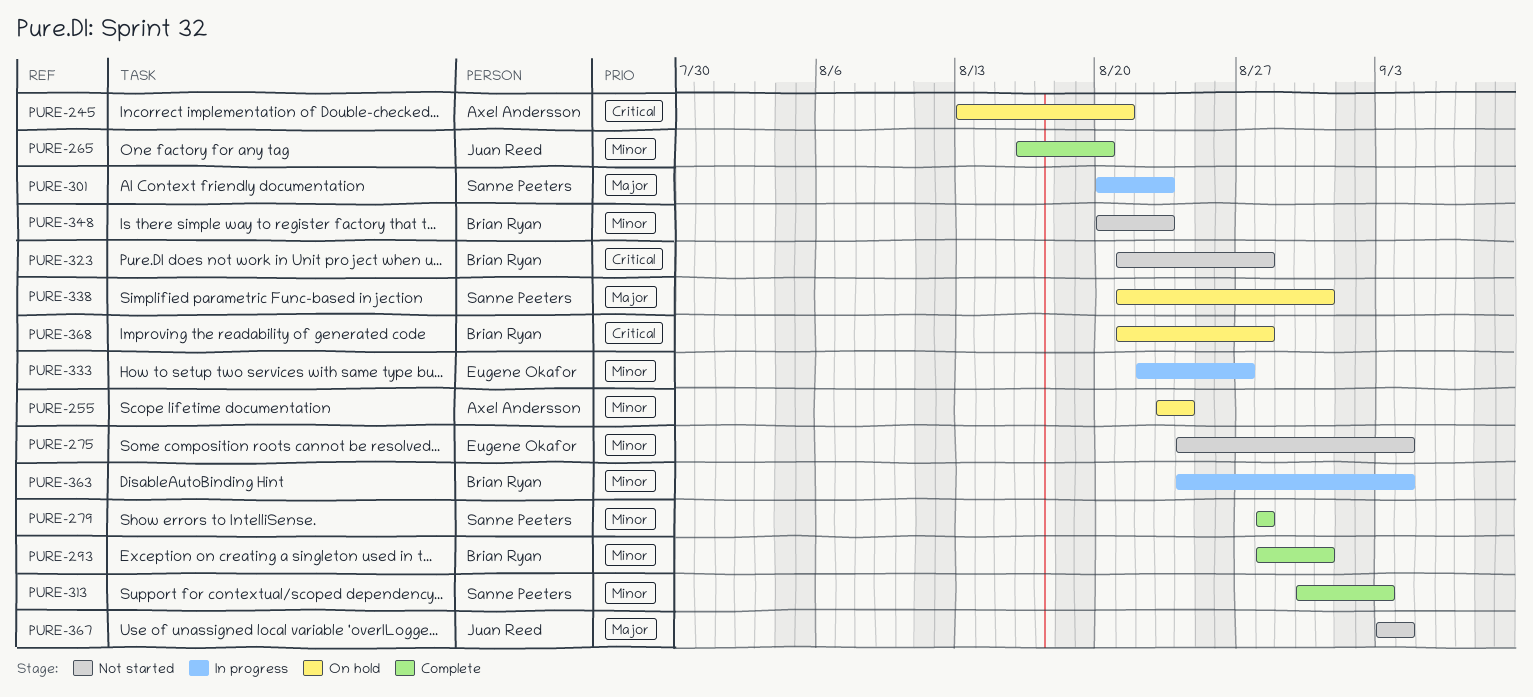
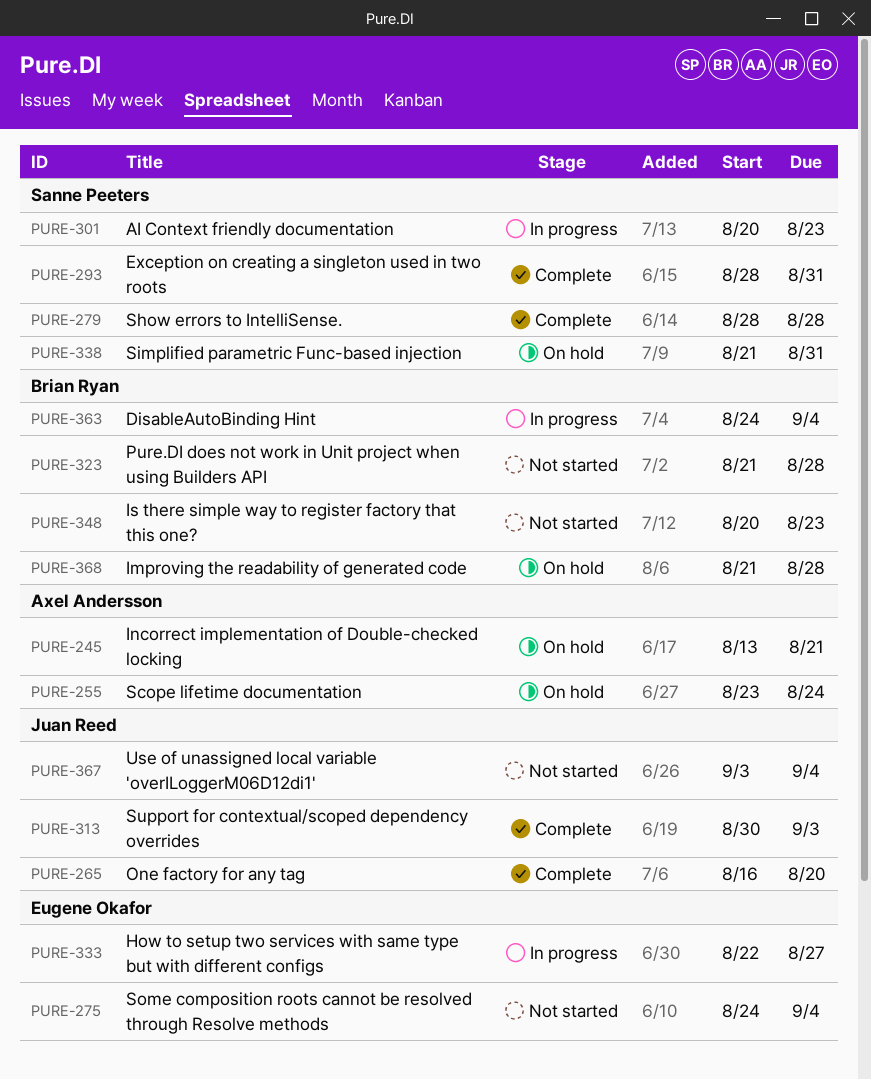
PURE-293, owner: Brian Ryan -> Sanne Peeters
PURE-313, owner: Sanne Peeters -> Juan Reed

